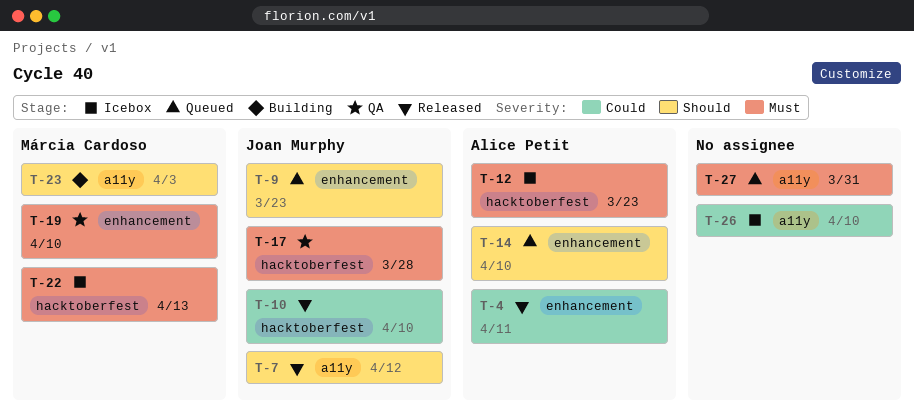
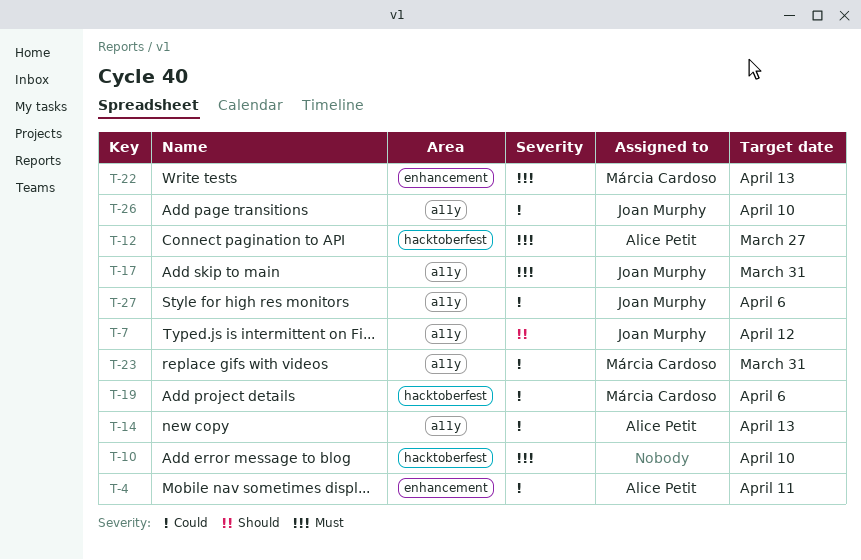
T-9: present -> none
T-10, owner: Joan Murphy -> none
T-10, priority: Could -> Must
T-12, due: Mar 23 -> Mar 27
T-14, priority: Should -> Could
T-14, label: enhancement -> a11y
T-14, due: Apr 10 -> Apr 13
T-17, label: hacktoberfest -> a11y
T-17, due: Mar 28 -> Mar 31
T-19, priority: Must -> Could
T-19, label: enhancement -> hacktoberfest
T-19, due: Apr 10 -> Apr 6
T-22, label: hacktoberfest -> enhancement
T-23, priority: Should -> Could
T-23, due: Apr 3 -> Mar 31
T-26, owner: none -> Joan Murphy
T-27, owner: none -> Joan Murphy
T-27, priority: Must -> Could
T-27, due: Mar 31 -> Apr 6

